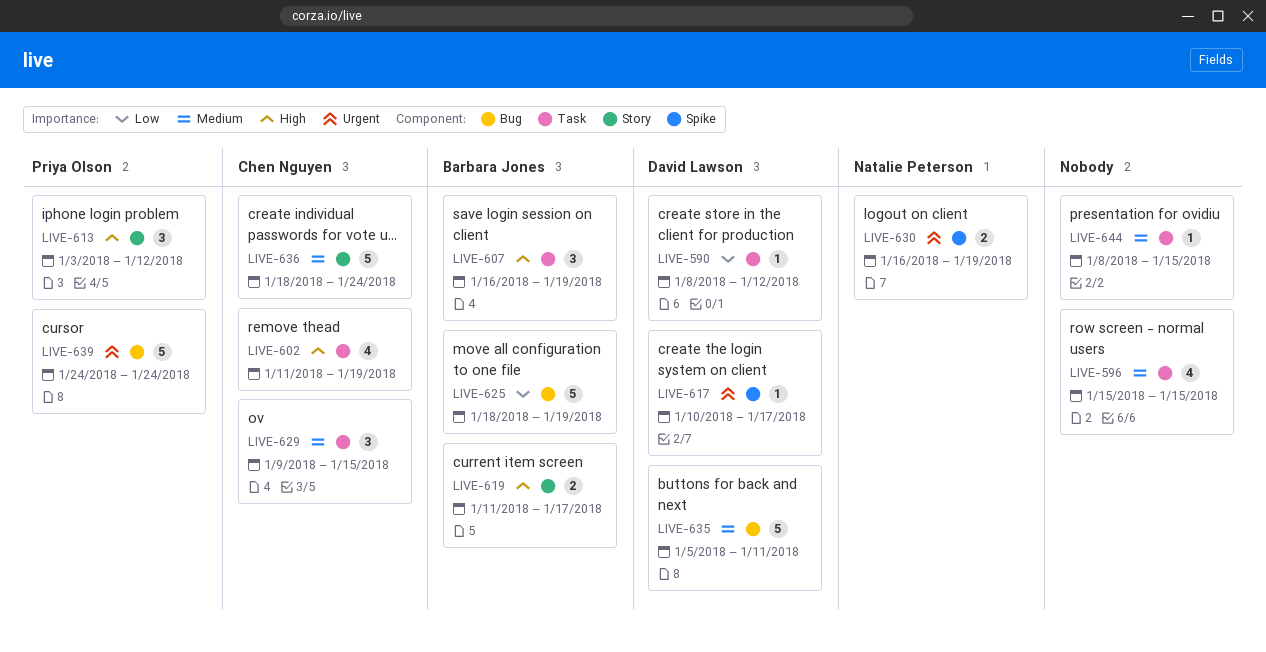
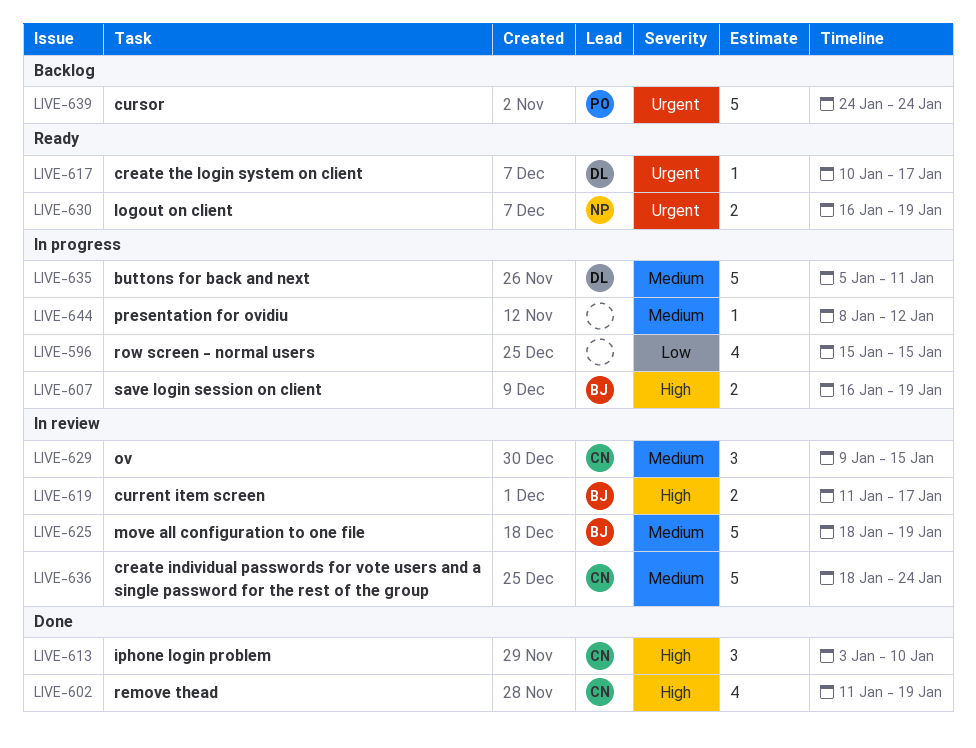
LIVE-590: present -> none
LIVE-596, priority: Medium -> Low
LIVE-607, estimate: 3 -> 2
LIVE-613, owner: Priya Olson -> Chen Nguyen
LIVE-613, due: Jan 12 -> Jan 10
LIVE-625, priority: Low -> Medium
LIVE-644, due: Jan 15 -> Jan 12

